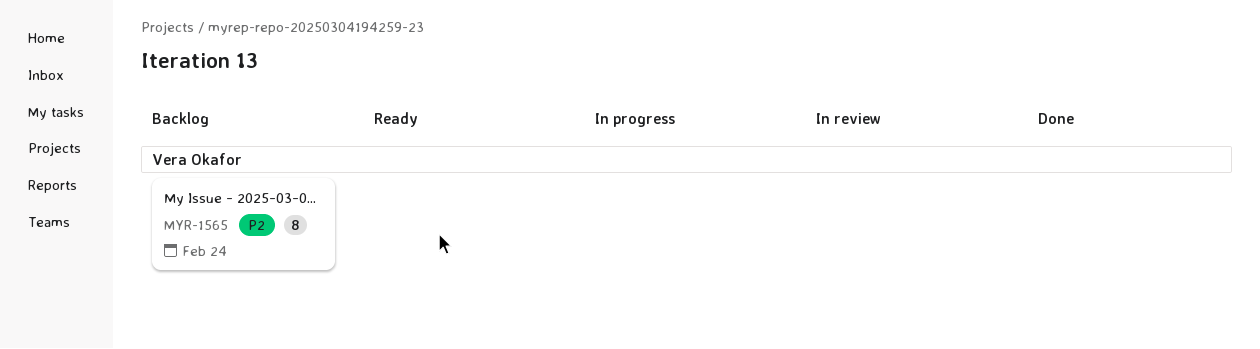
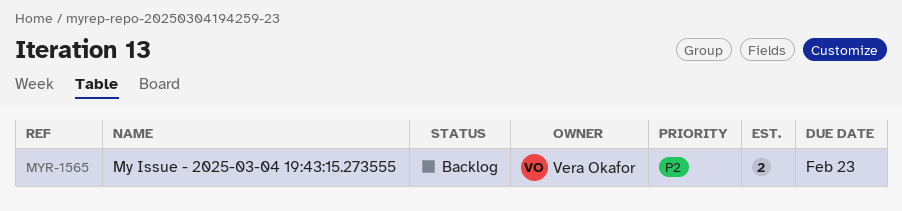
MYR-1565, estimate: 8 -> 2
MYR-1565, due: Feb 24 -> Feb 23

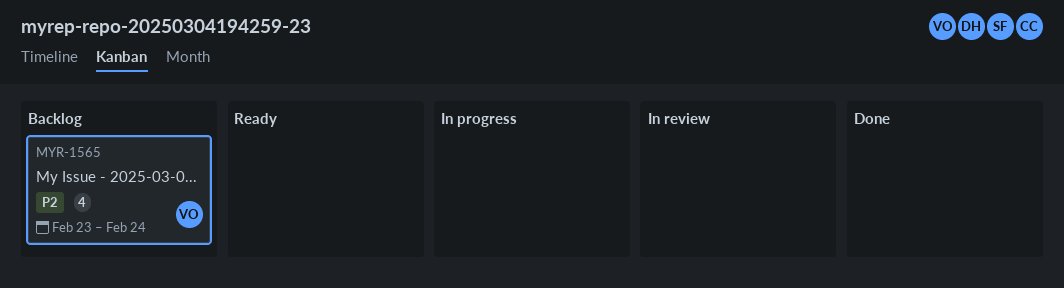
MYR-1565, estimate: 2 -> 4
MYR-1565, due: Feb 23 -> Feb 24

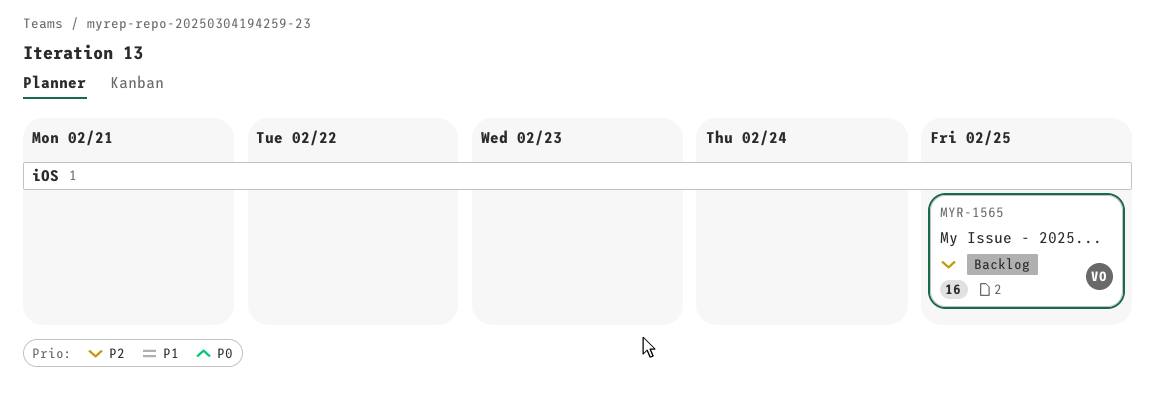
MYR-1565, estimate: 4 -> 16
MYR-1565, due: Feb 24 -> Feb 25

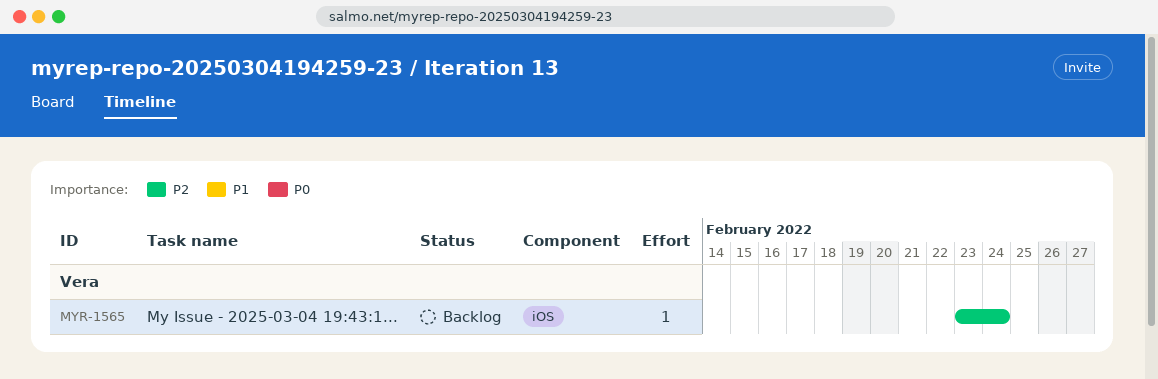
MYR-1565, estimate: 16 -> 1
MYR-1565, due: Feb 25 -> Feb 24

